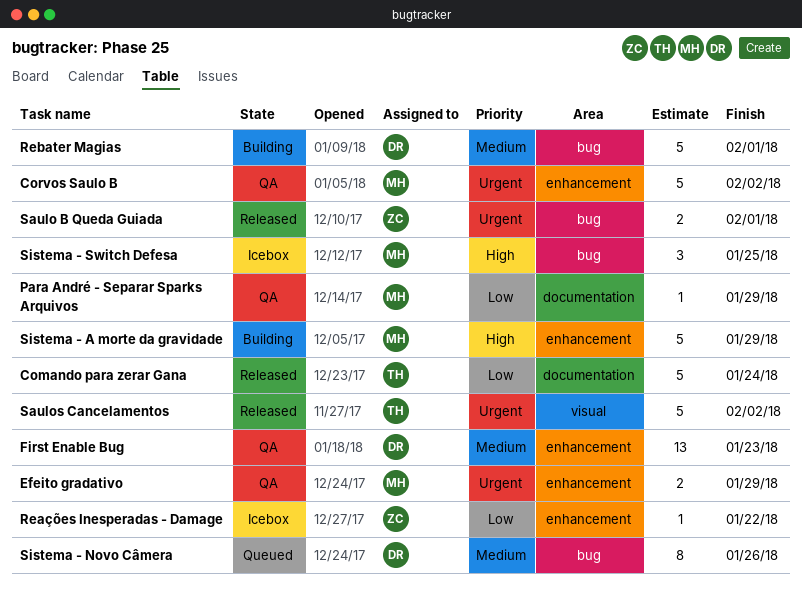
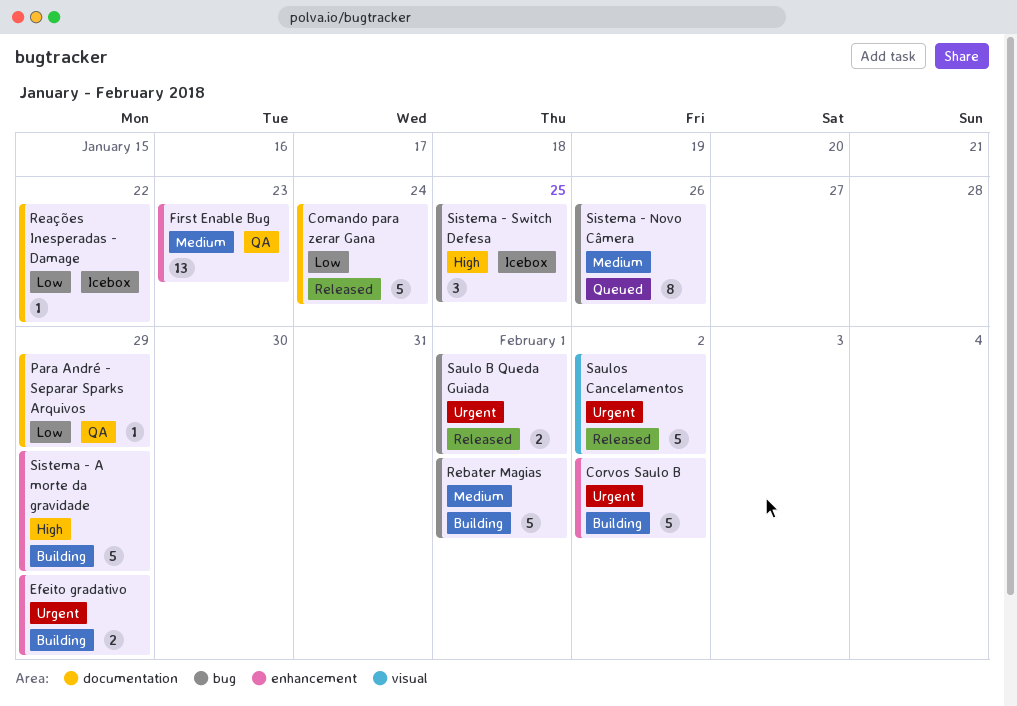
Corvos Saulo B, status: QA -> Building
Efeito gradativo, status: QA -> Building
Reações Inesperadas - Damage, label: enhancement -> documentation

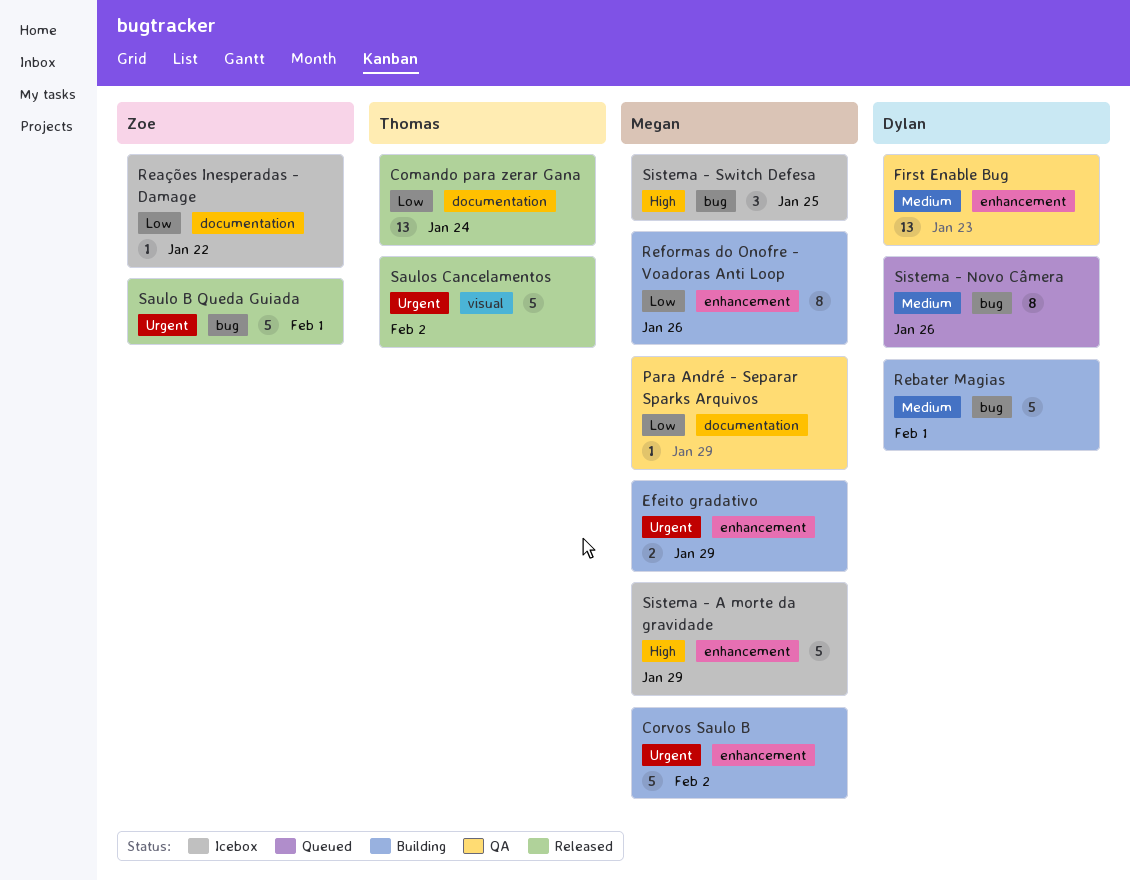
Comando para zerar Gana, estimate: 5 -> 13
Reformas do Onofre - Voadoras Anti Loop: none -> present
Saulo B Queda Guiada, estimate: 2 -> 5
Sistema - A morte da gravidade, status: Building -> Icebox

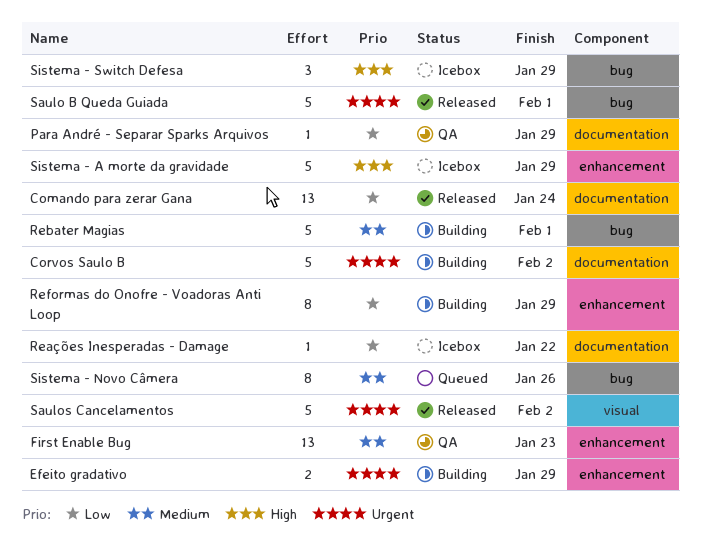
Corvos Saulo B, label: enhancement -> documentation
Reformas do Onofre - Voadoras Anti Loop, due: Jan 26 -> Jan 29
Sistema - Switch Defesa, due: Jan 25 -> Jan 29

